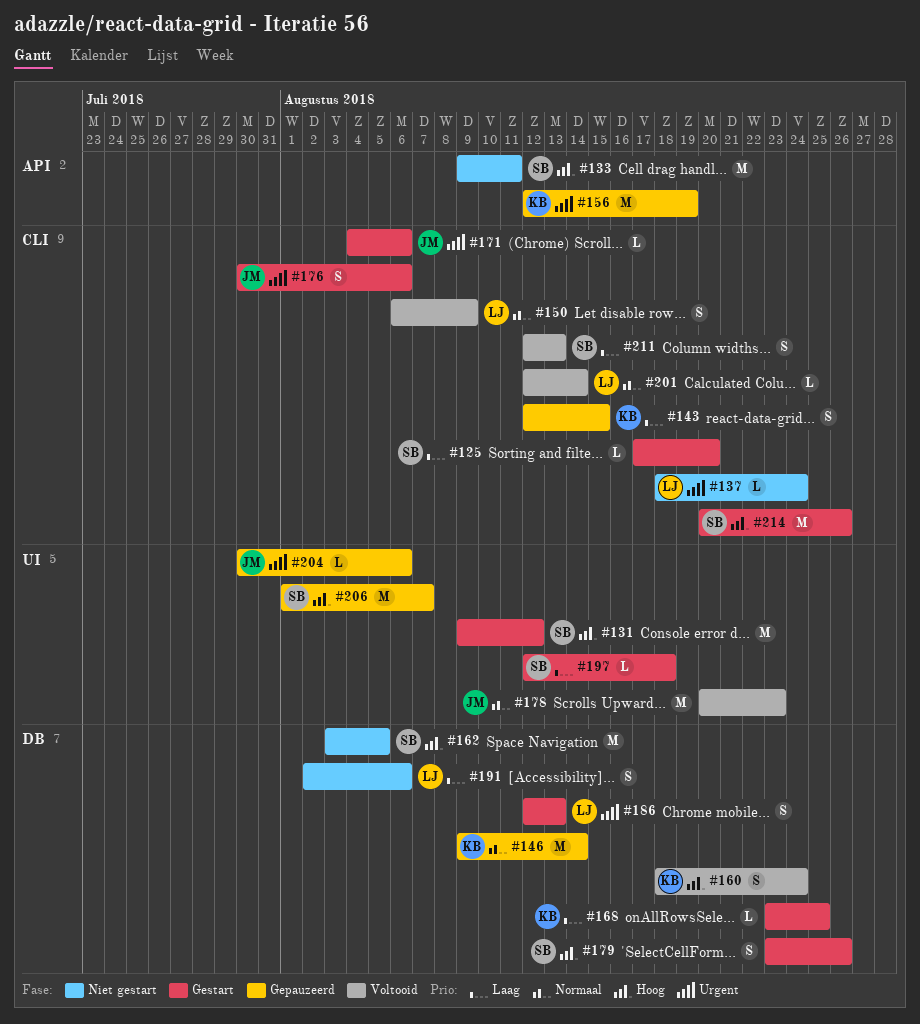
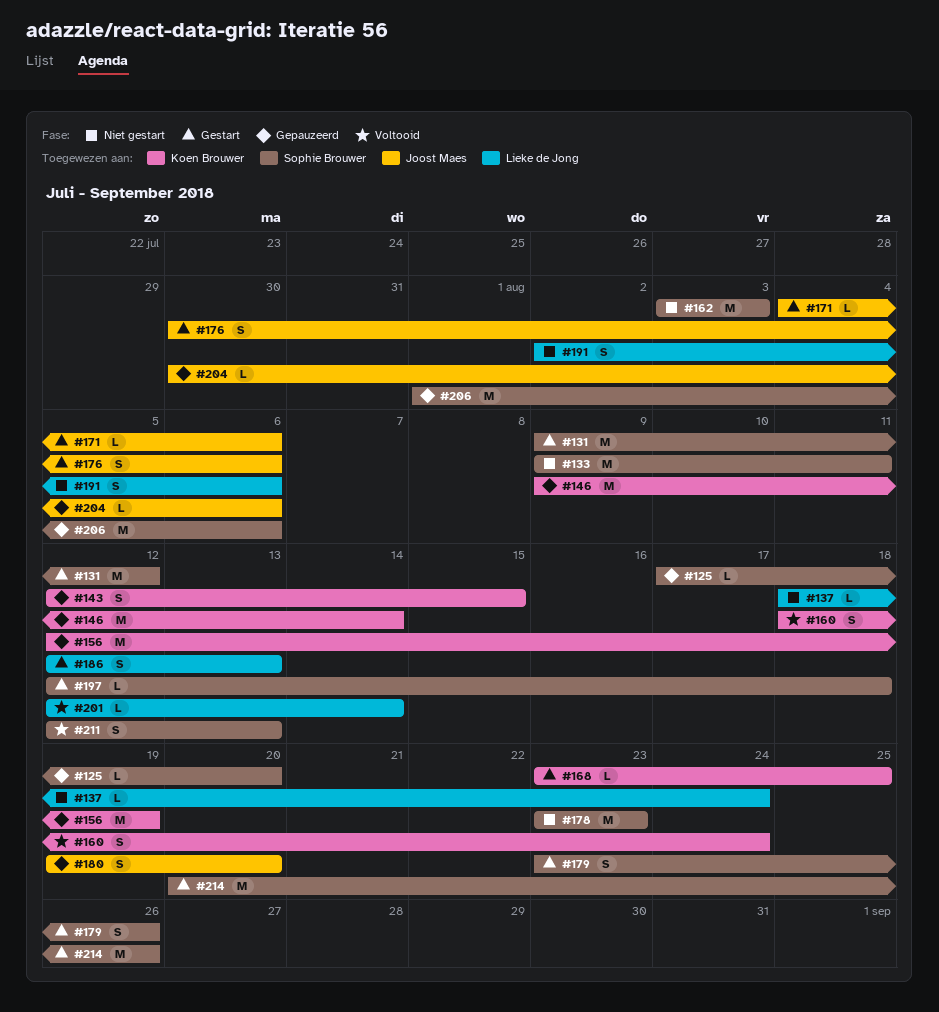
#125, status: Gestart -> Gepauzeerd
#150: present -> none
#162, due: Aug 5 -> Aug 3
#178, status: Voltooid -> Niet gestart
#178, owner: Joost Maes -> Sophie Brouwer
#178, start: Aug 20 -> Aug 23
#180: none -> present
#206, due: Aug 7 -> Aug 6

